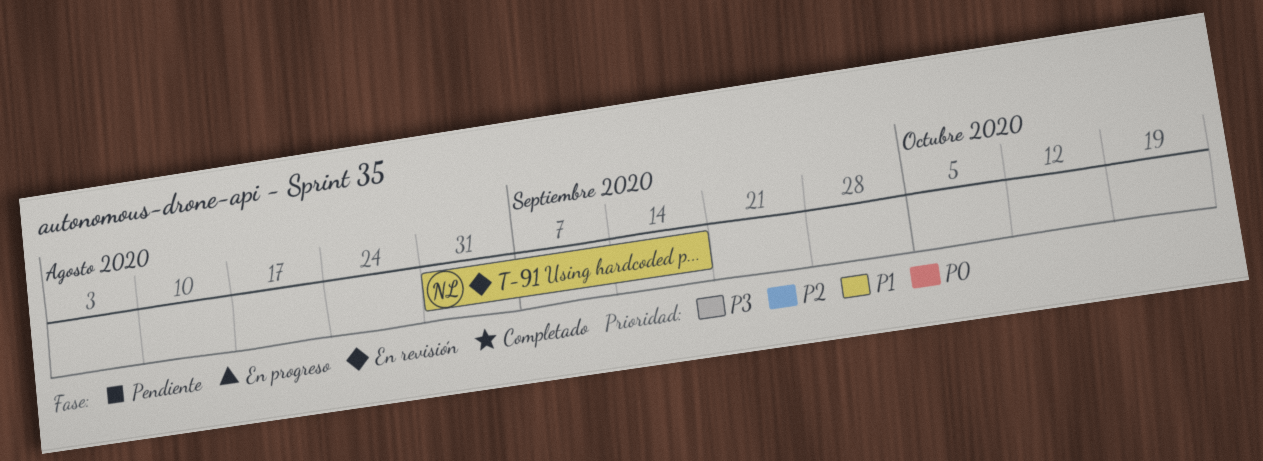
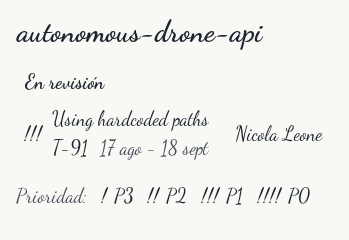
T-91, start: Aug 31 -> Aug 17

